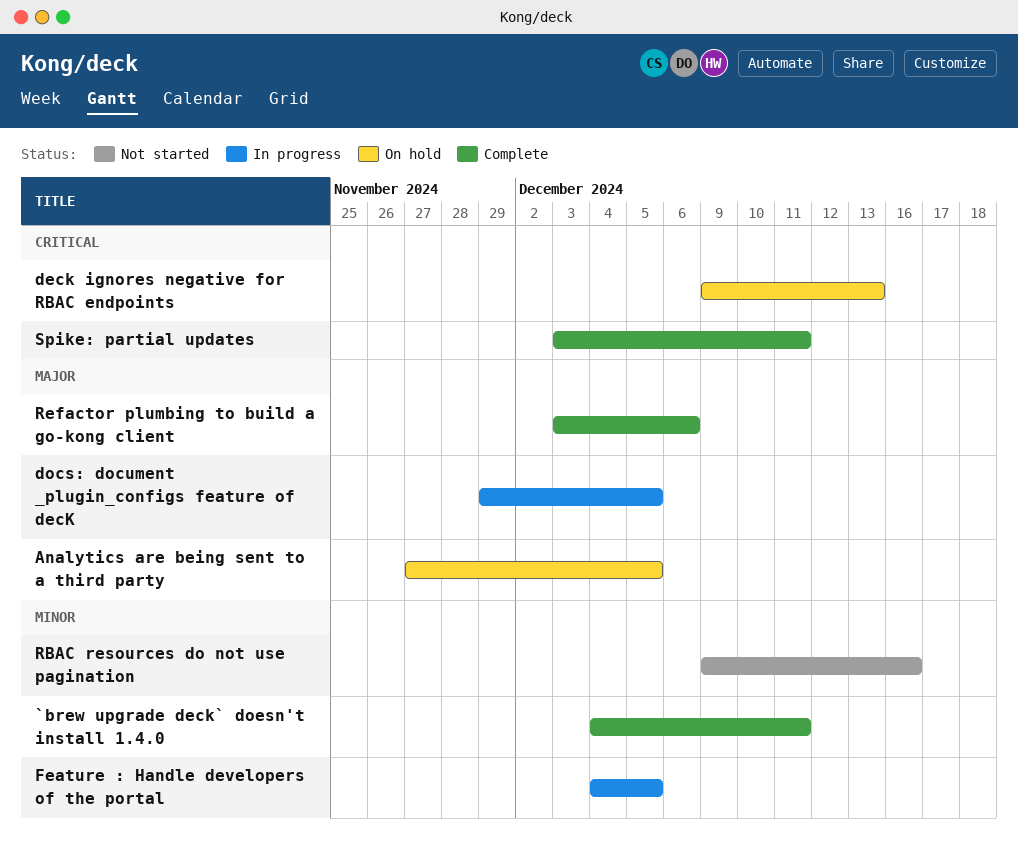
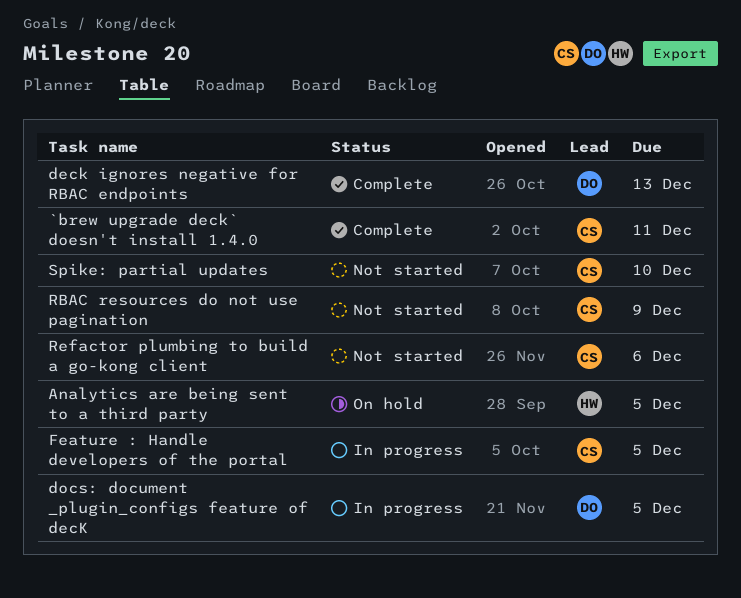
deck ignores negative for RBAC endpoints, status: On hold -> Complete
RBAC resources do not use pagination, due: Dec 16 -> Dec 9
Refactor plumbing to build a go-kong client, status: Complete -> Not started
Spike: partial updates, status: Complete -> Not started
Spike: partial updates, due: Dec 11 -> Dec 10

